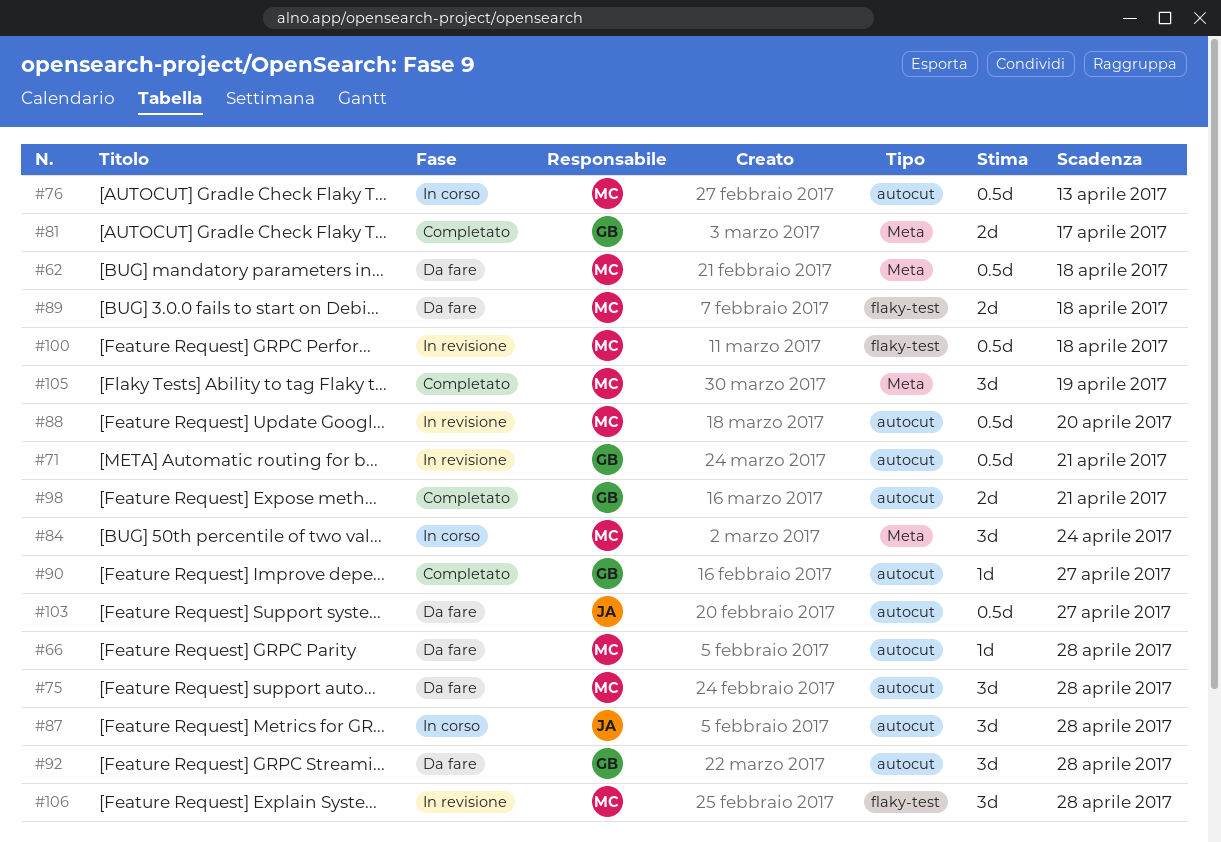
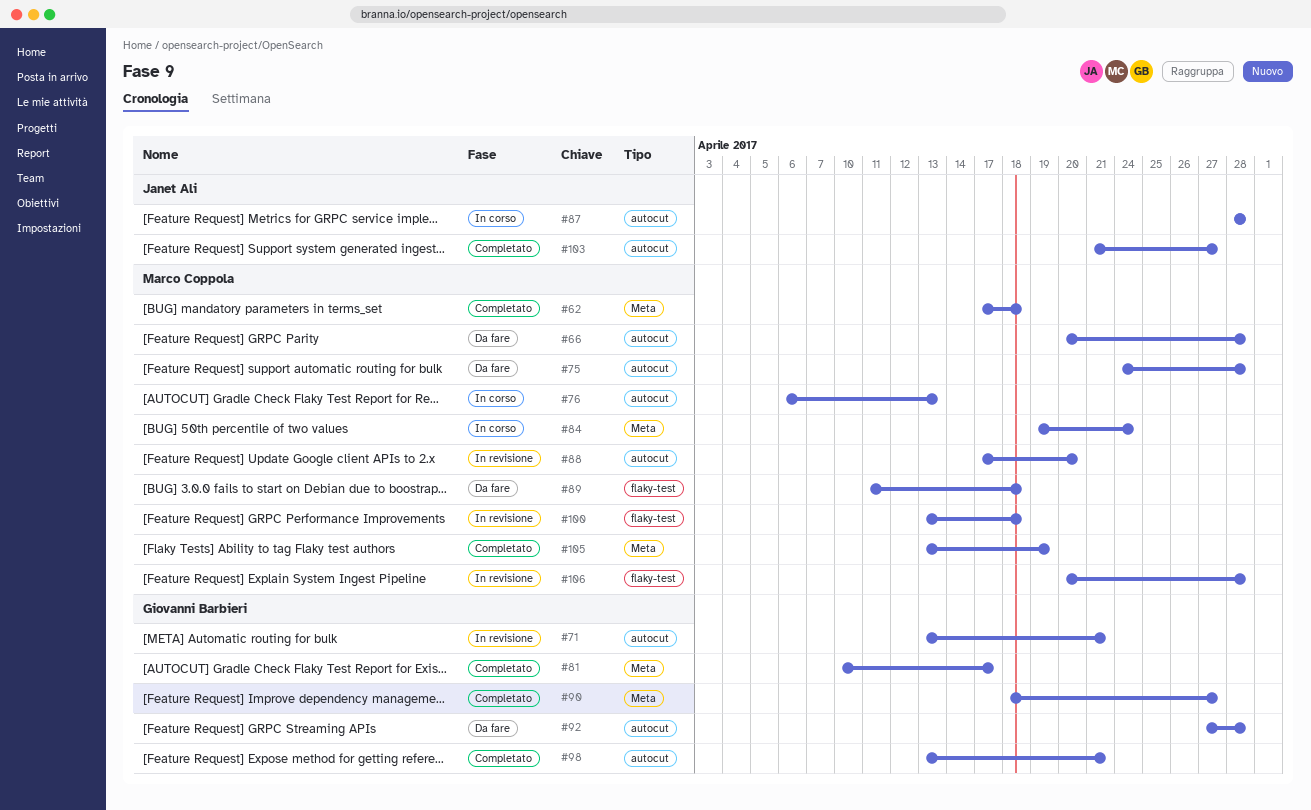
#62, status: Da fare -> Completato
#90, label: autocut -> Meta
#103, status: Da fare -> Completato

